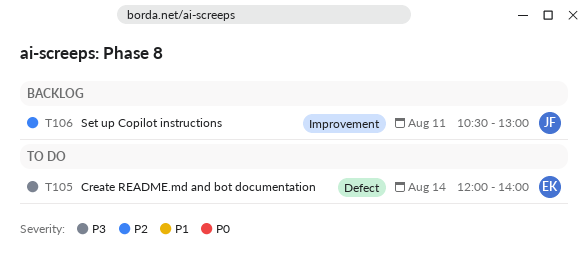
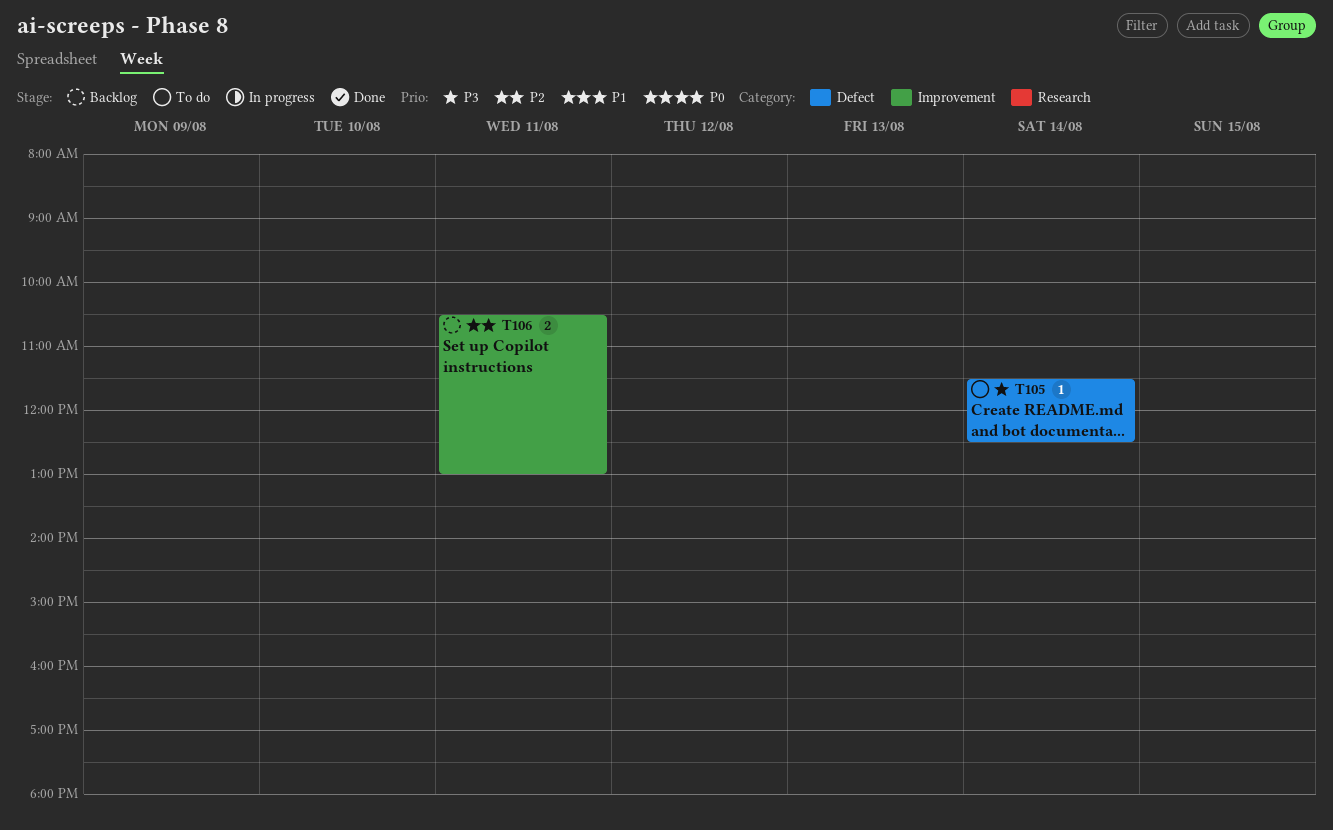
T105, begins: 12:00 -> 11:30
T105, ends: 14:00 -> 12:30

